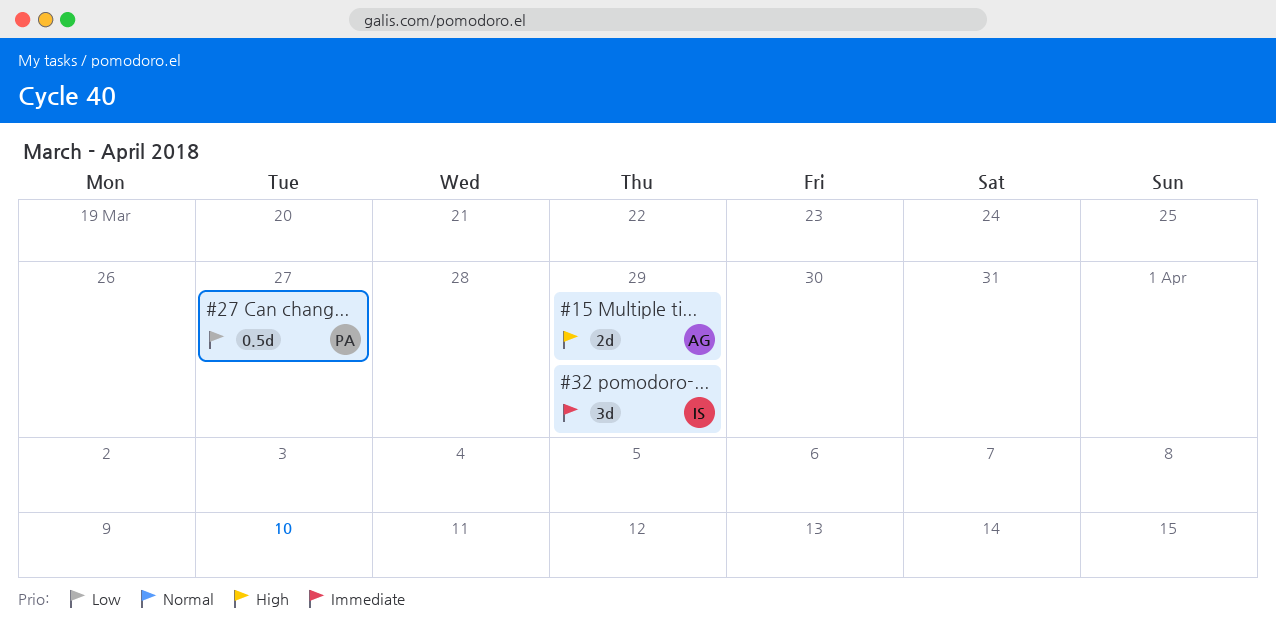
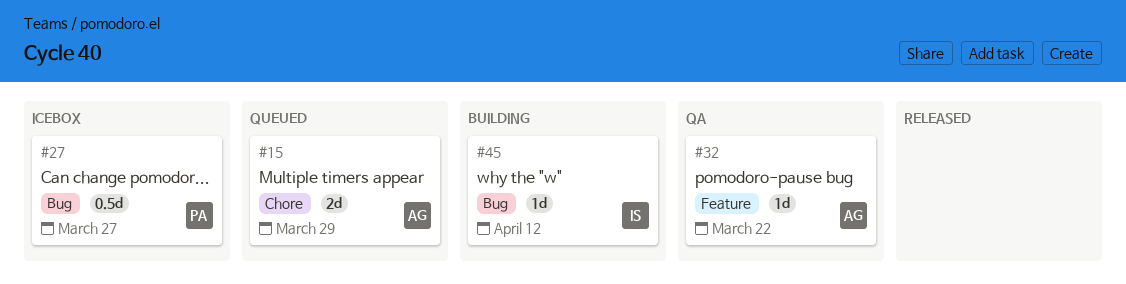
#32, owner: IS -> AG
#32, estimate: 3d -> 1d
#32, due: Mar 29 -> Mar 22
#45: none -> present

